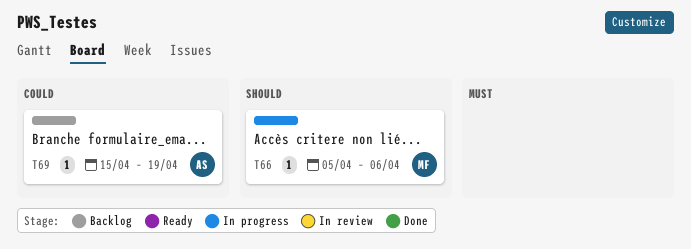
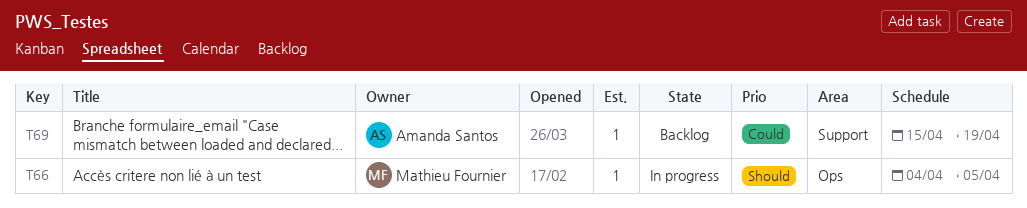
T66, start: Apr 5 -> Apr 4
T66, due: Apr 6 -> Apr 5

